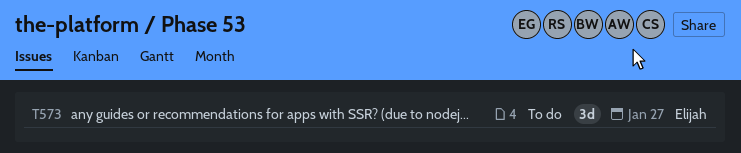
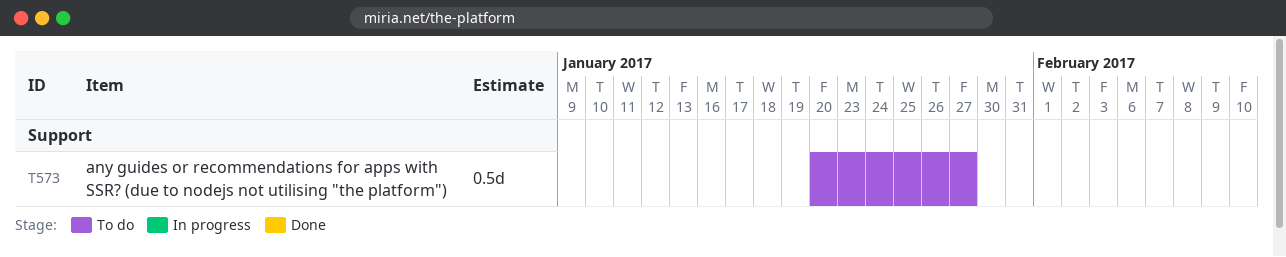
T573, estimate: 3d -> 0.5d

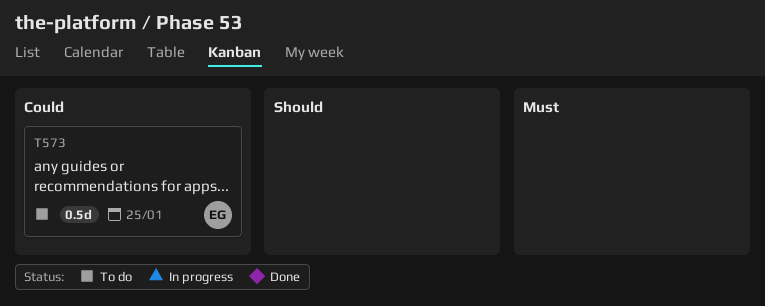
T573, due: Jan 27 -> Jan 25

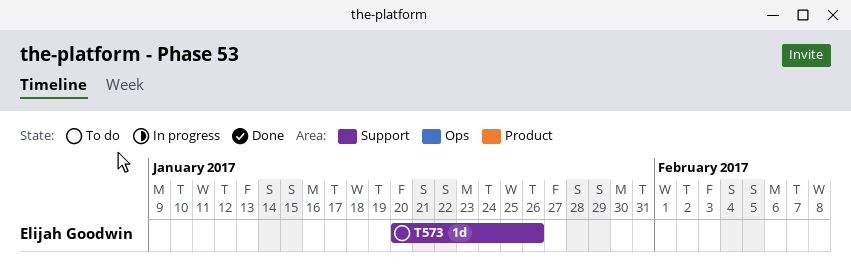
T573, estimate: 0.5d -> 1d
T573, due: Jan 25 -> Jan 26

